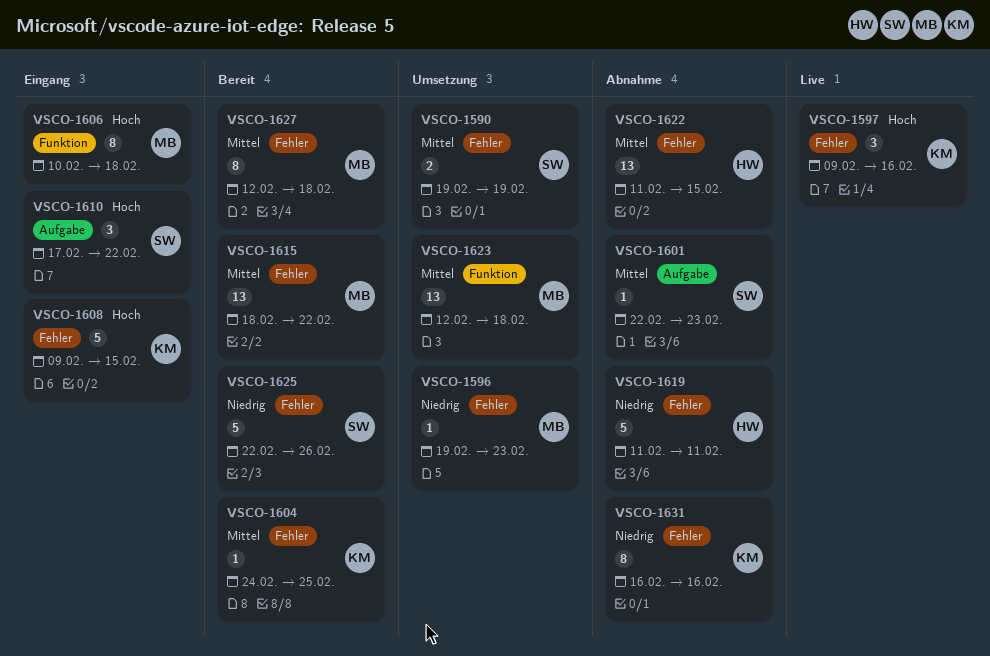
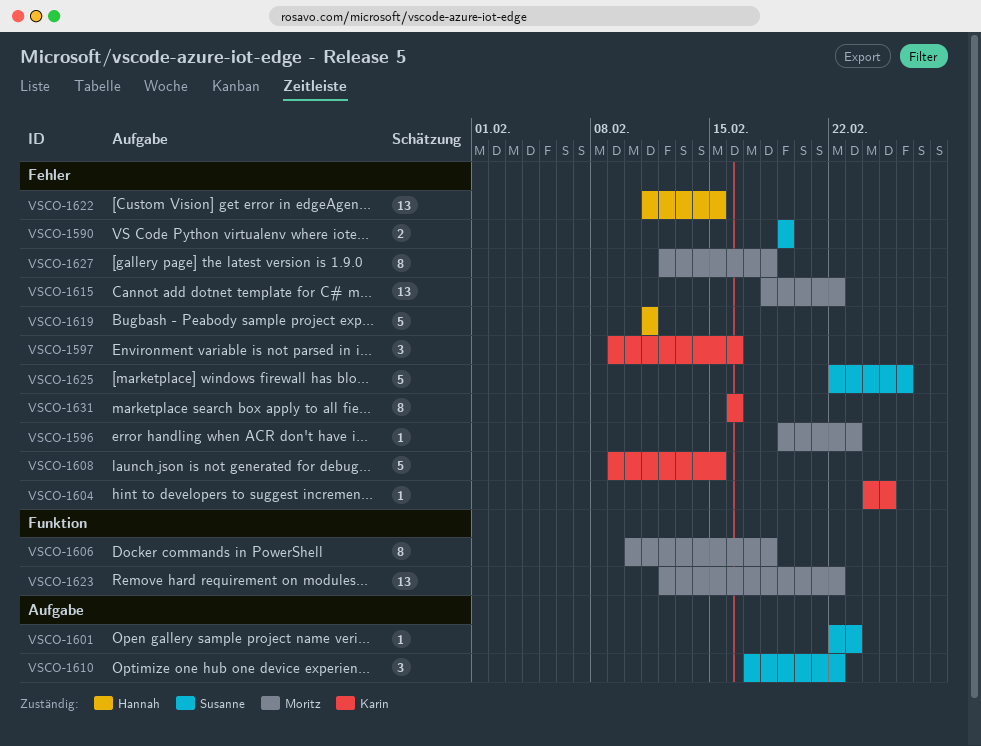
VSCO-1623, due: Feb 18 -> Feb 22

